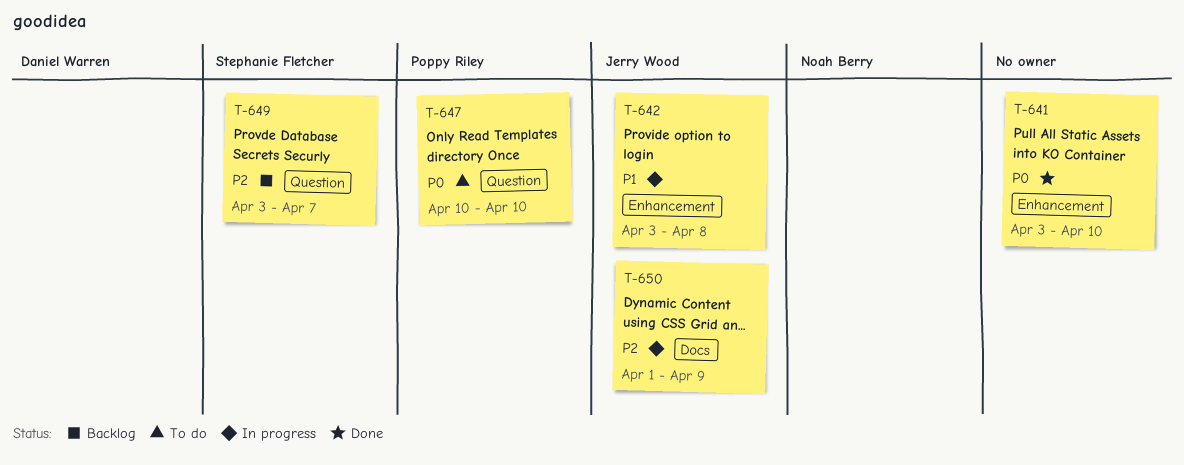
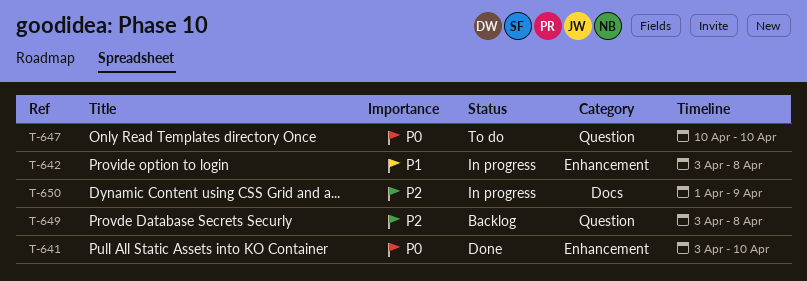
T-649, due: Apr 7 -> Apr 8

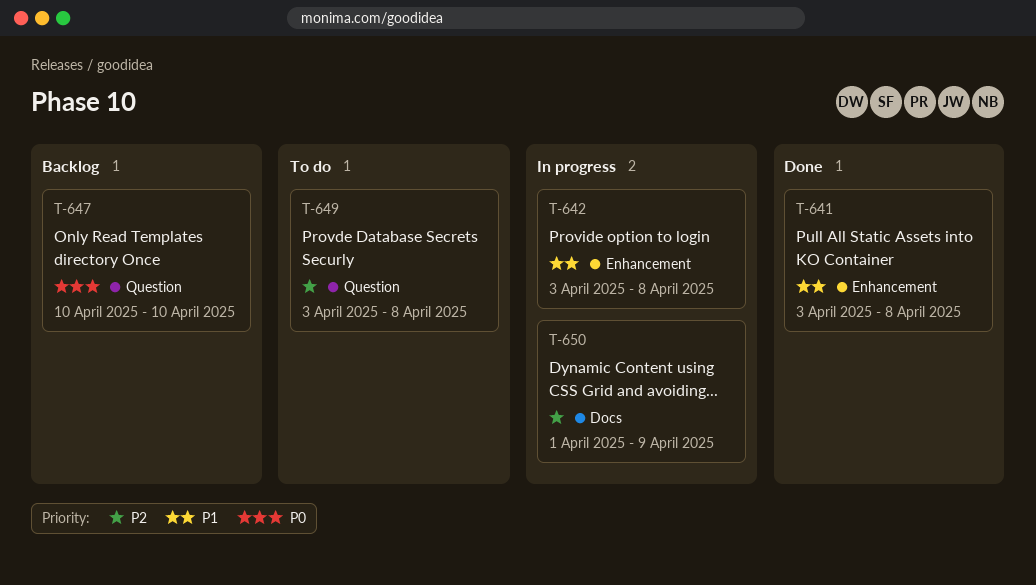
T-641, priority: P0 -> P1
T-641, due: Apr 10 -> Apr 8
T-647, status: To do -> Backlog
T-649, status: Backlog -> To do

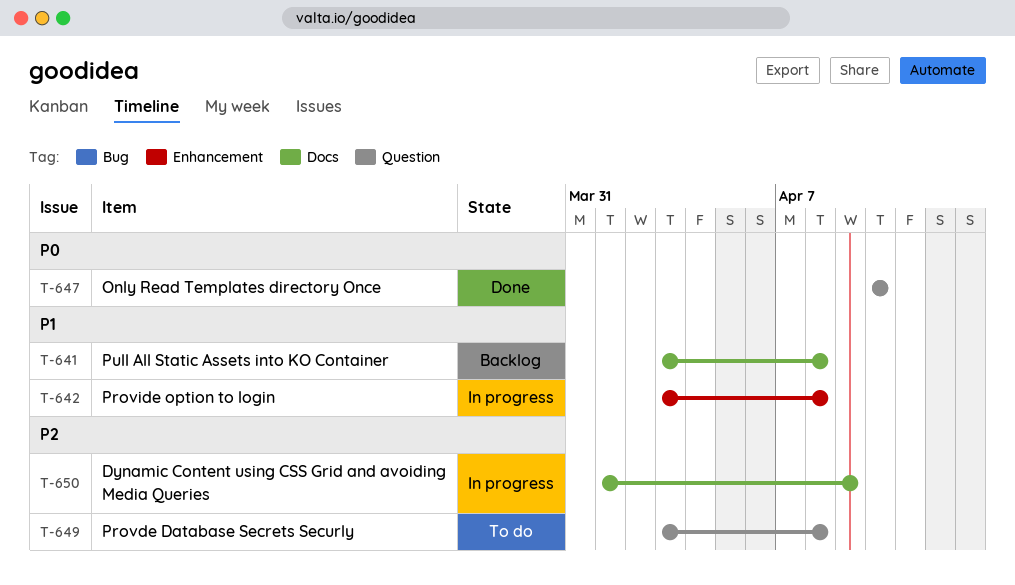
T-641, status: Done -> Backlog
T-641, label: Enhancement -> Docs
T-647, status: Backlog -> Done

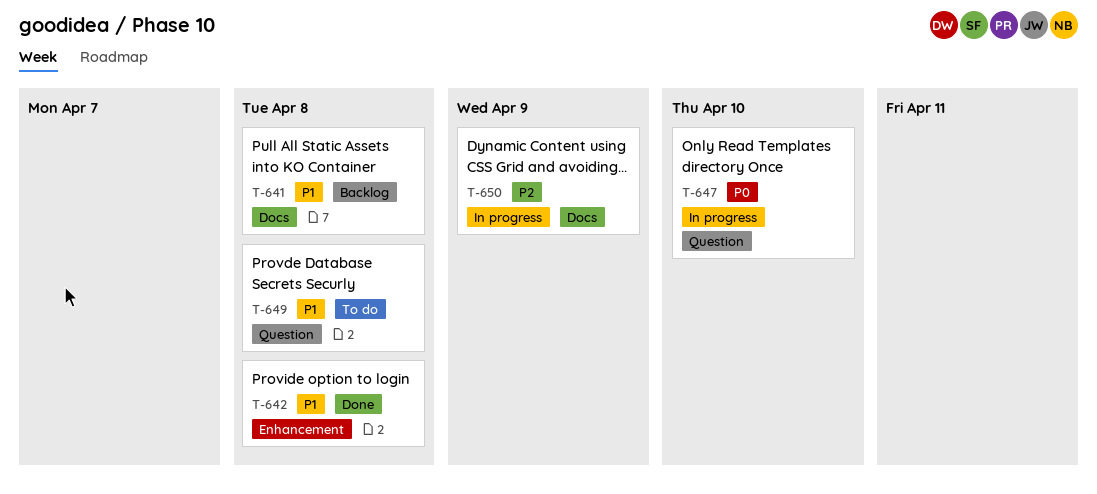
T-642, status: In progress -> Done
T-647, status: Done -> In progress
T-649, priority: P2 -> P1

